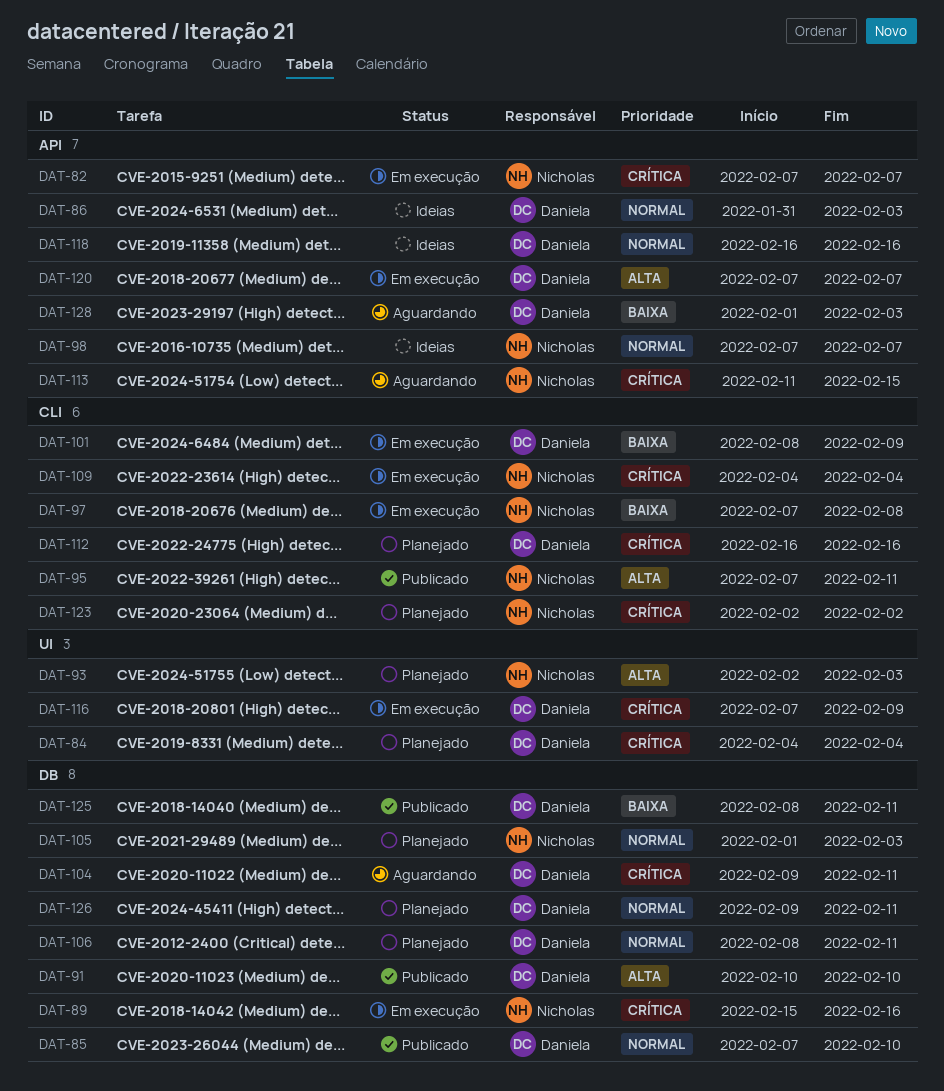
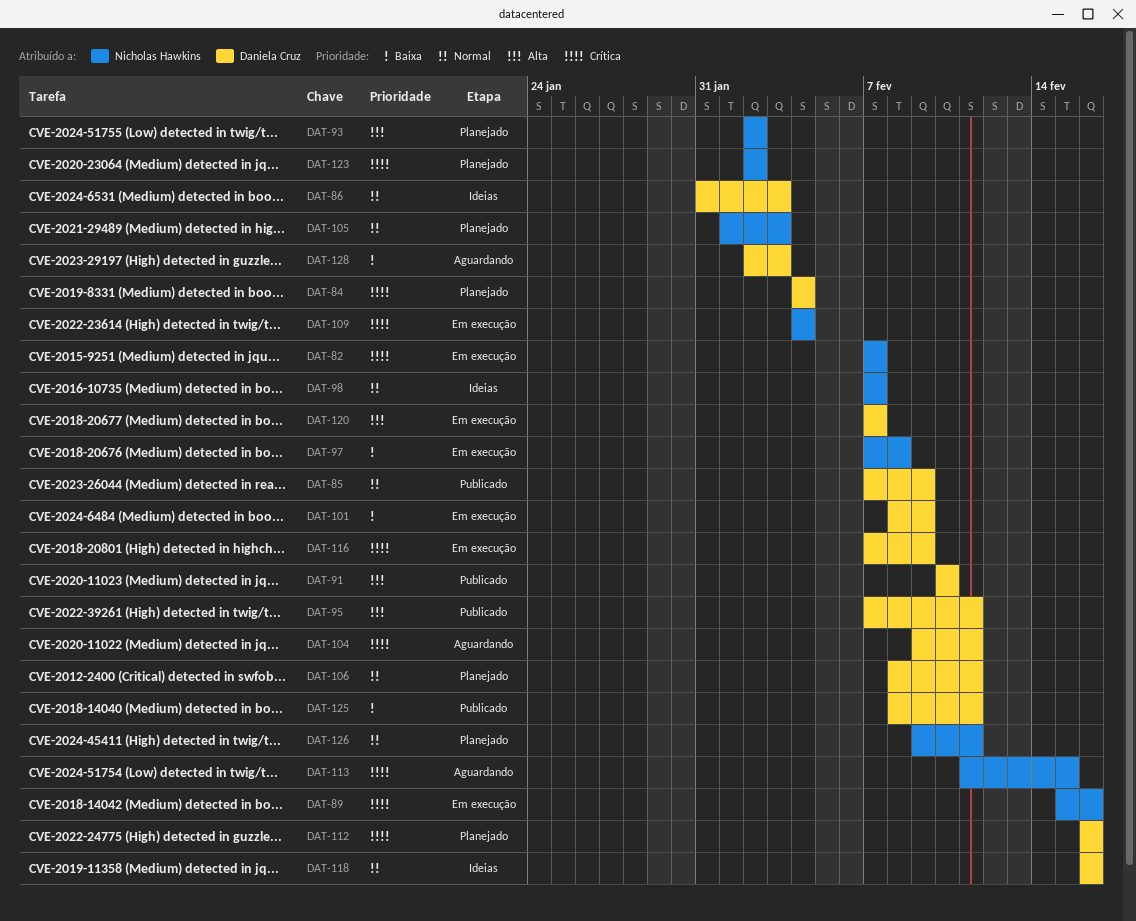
DAT-85, due: Feb 10 -> Feb 9
DAT-93, due: Feb 3 -> Feb 2
DAT-95, owner: Nicholas Hawkins -> Daniela Cruz
DAT-126, owner: Daniela Cruz -> Nicholas Hawkins
DAT-128, start: Feb 1 -> Feb 2

